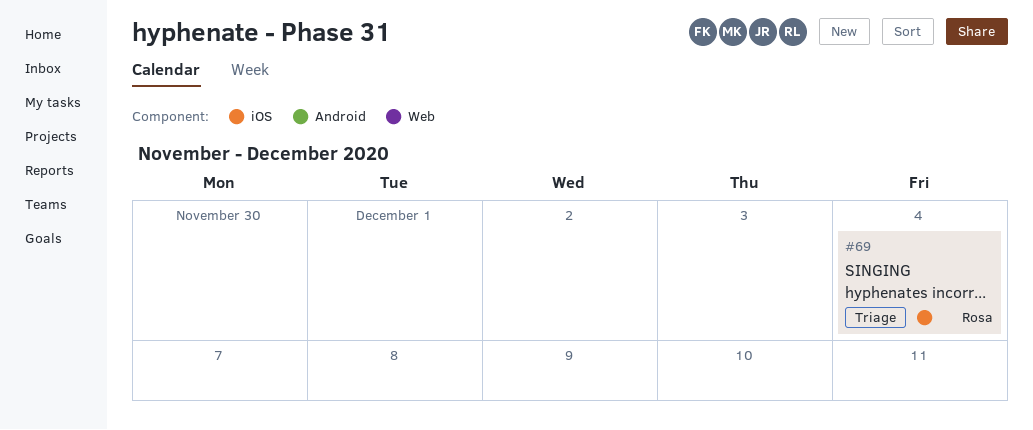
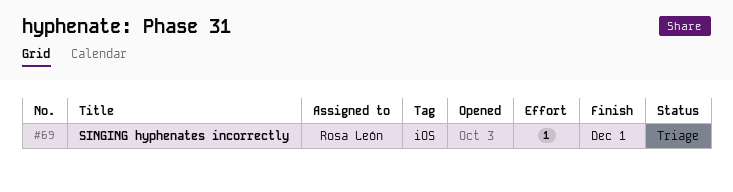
#69, due: Dec 4 -> Dec 1

